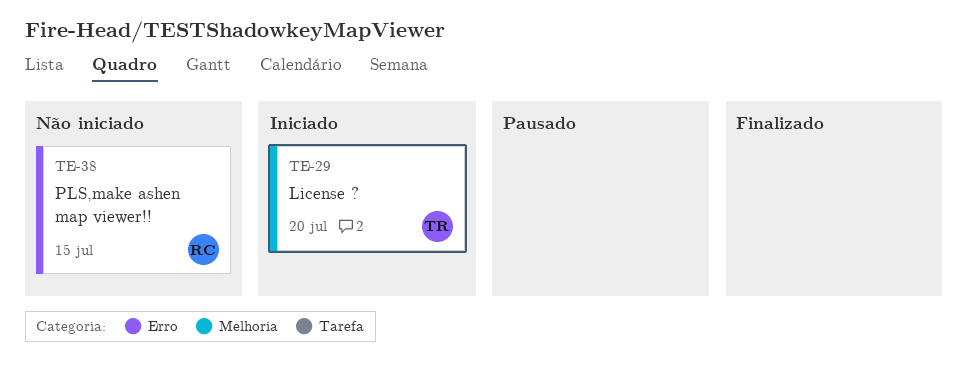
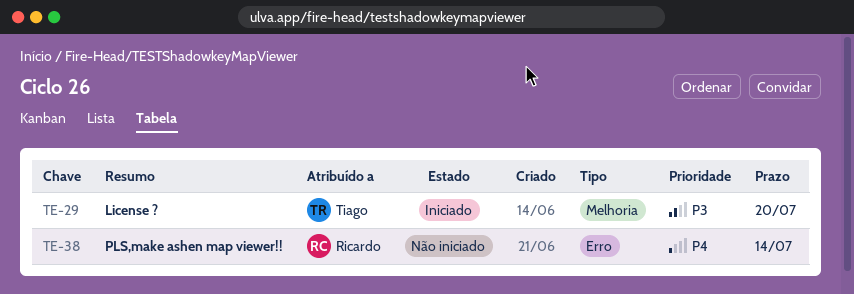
TE-38, due: Jul 15 -> Jul 14

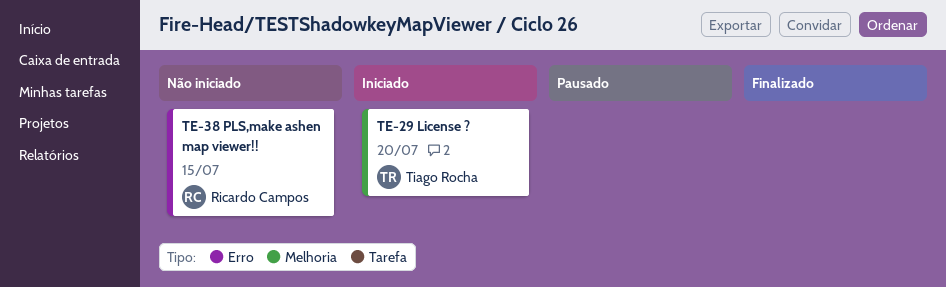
TE-38, due: Jul 14 -> Jul 15

